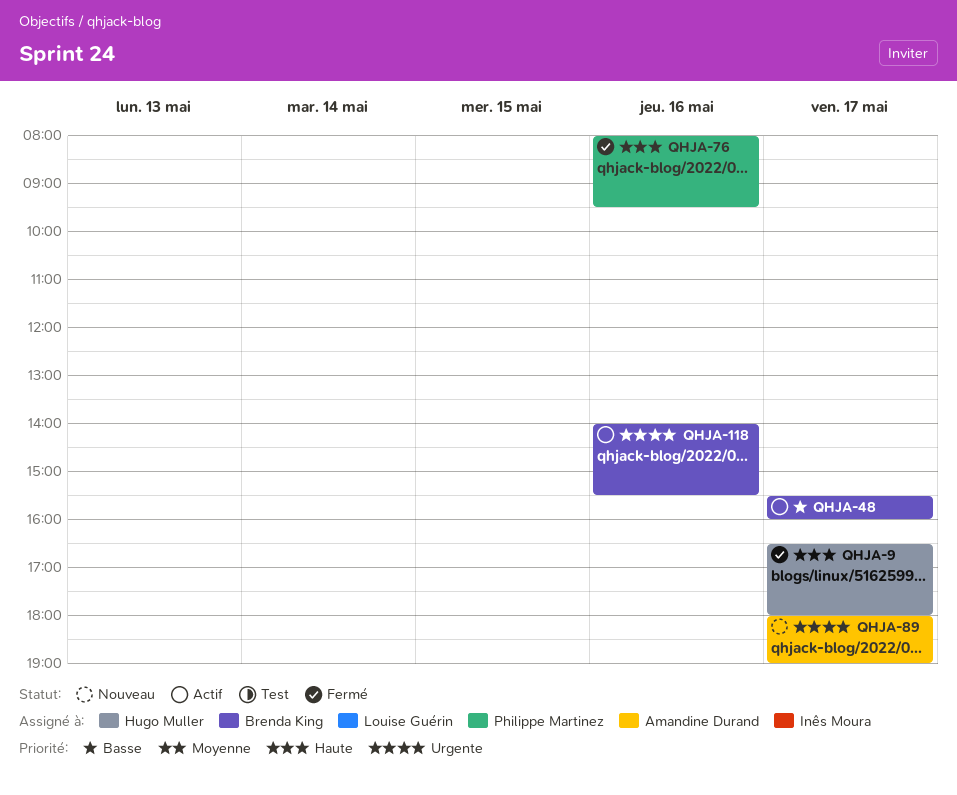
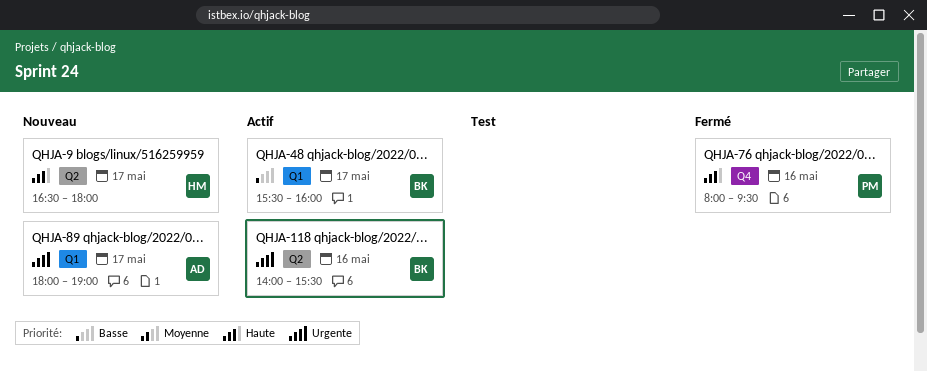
QHJA-9, status: Fermé -> Nouveau

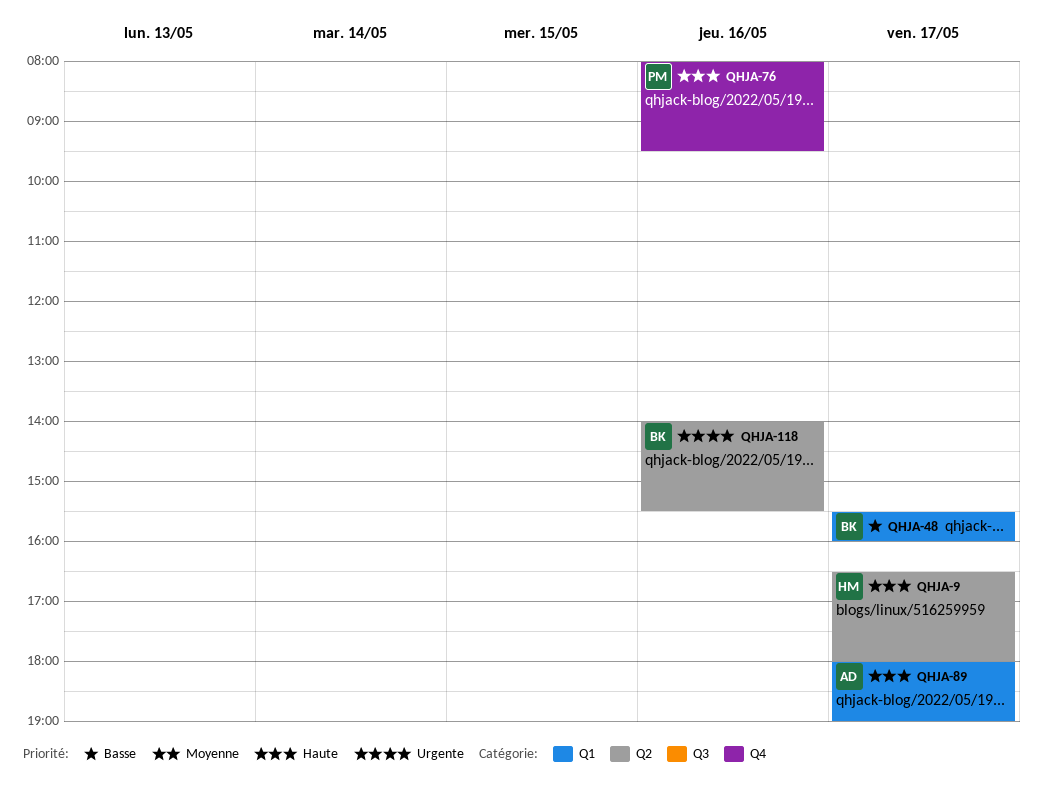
QHJA-89, priority: Urgente -> Haute

